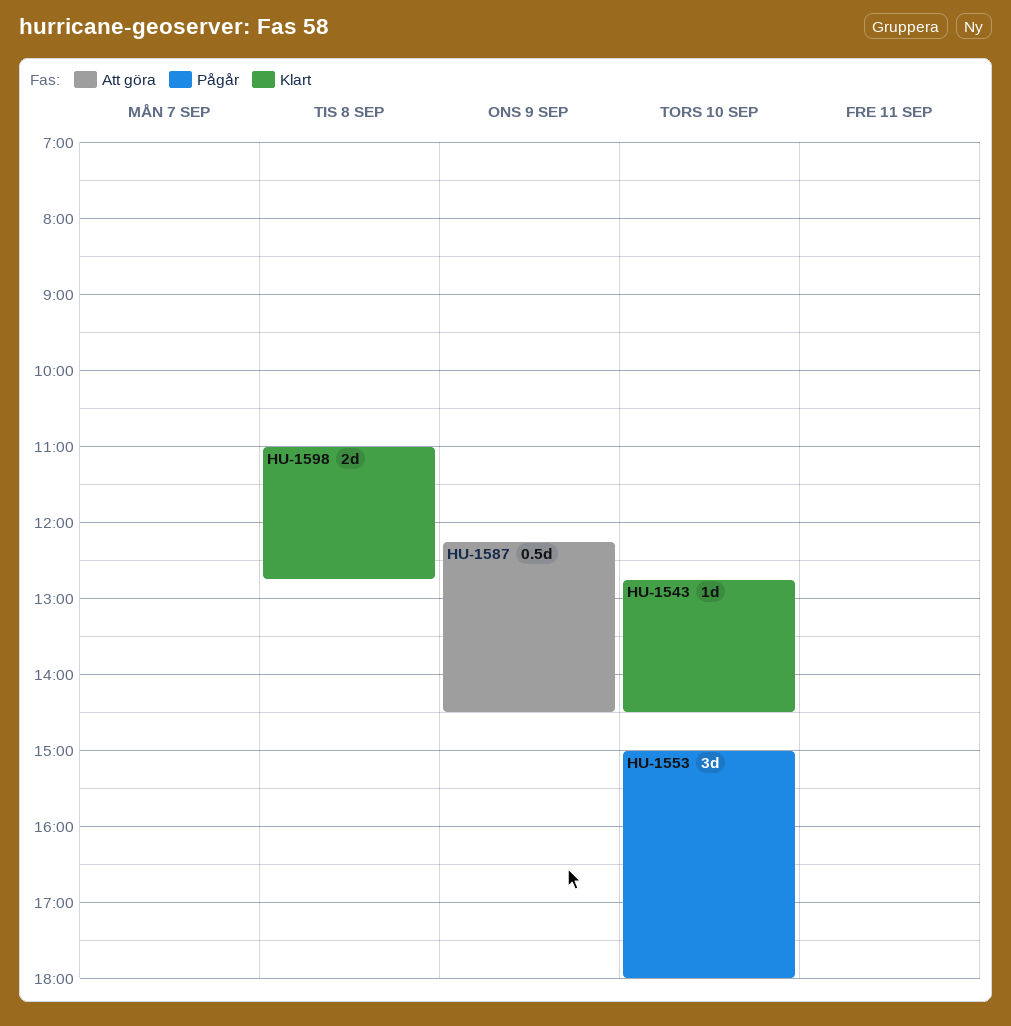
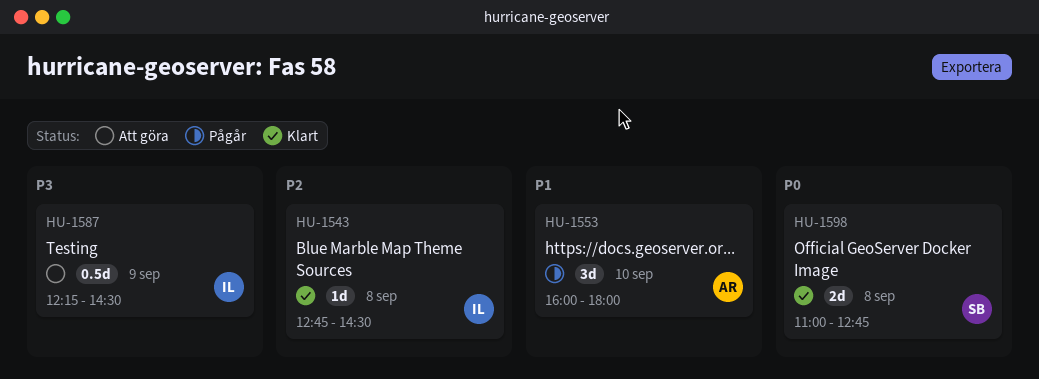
HU-1543, day: Sep 10 -> Sep 8
HU-1553, begins: 15:00 -> 16:00

